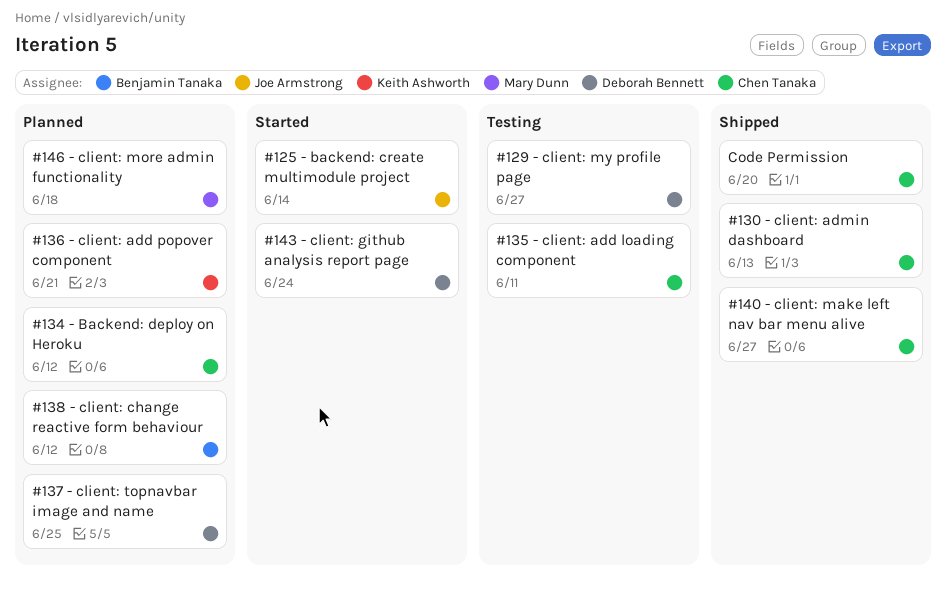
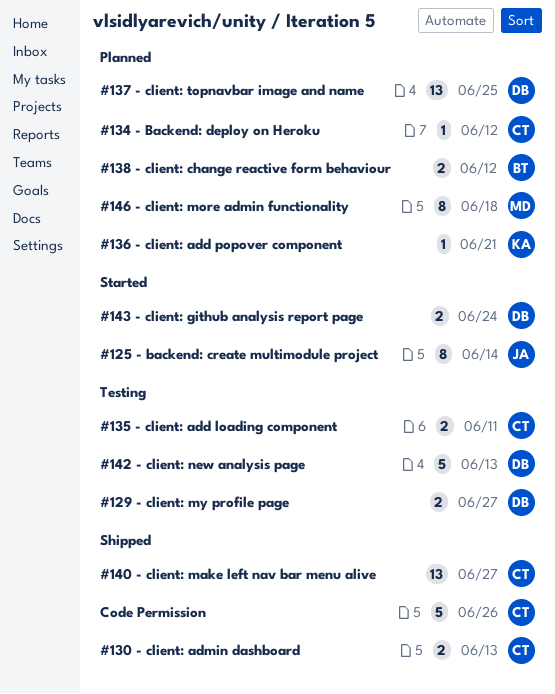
#142 - client: new analysis page: none -> present
Code Permission, due: Jun 20 -> Jun 26

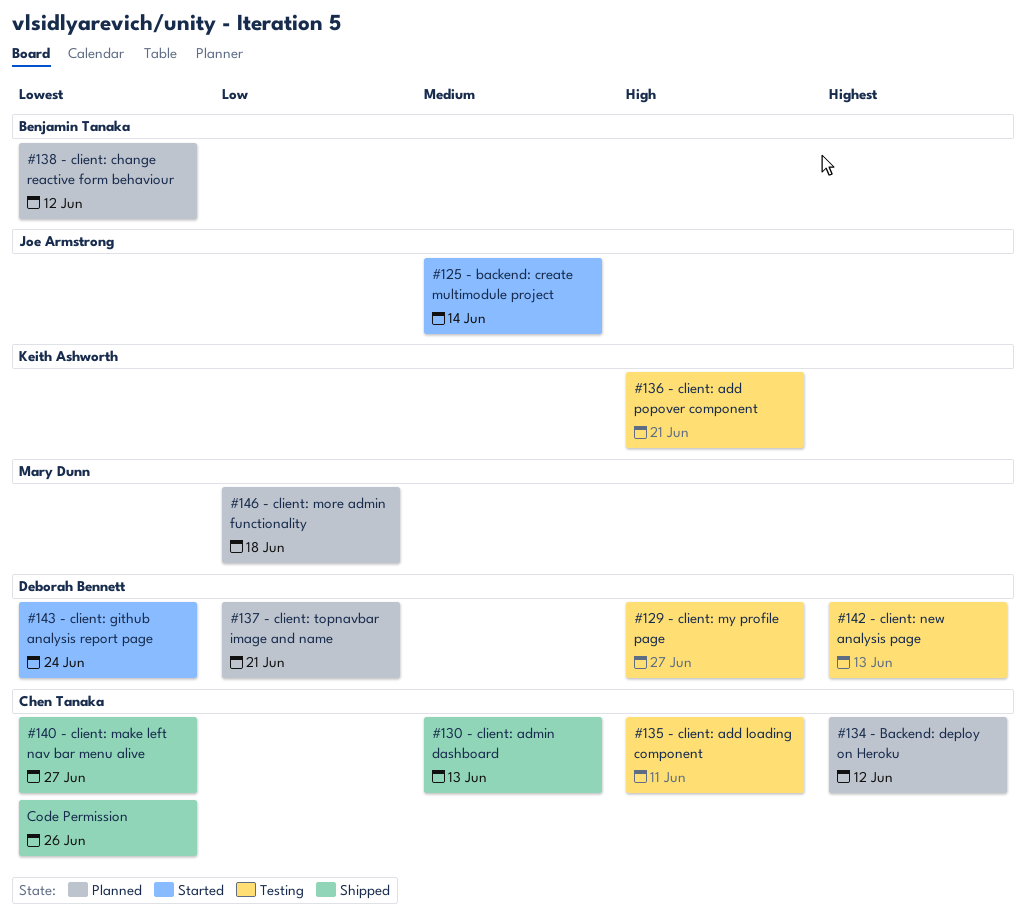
#136 - client: add popover component, status: Planned -> Testing
#137 - client: topnavbar image and name, due: Jun 25 -> Jun 21

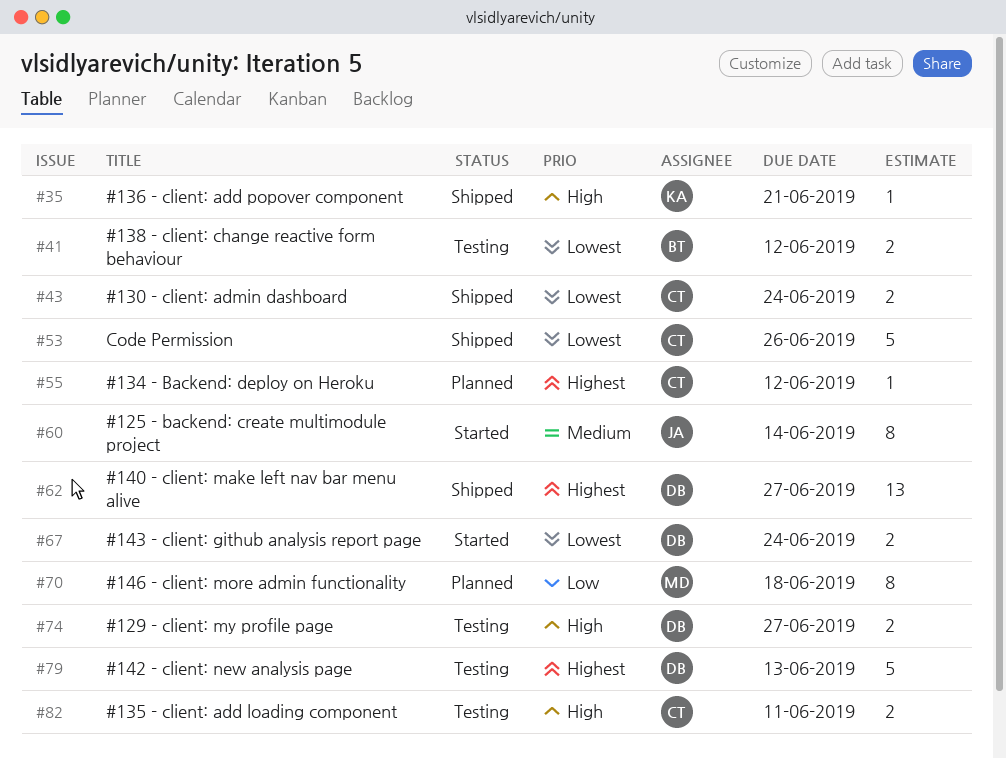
#130 - client: admin dashboard, priority: Medium -> Lowest
#130 - client: admin dashboard, due: Jun 13 -> Jun 24
#136 - client: add popover component, status: Testing -> Shipped
#137 - client: topnavbar image and name: present -> none
#138 - client: change reactive form behaviour, status: Planned -> Testing
#140 - client: make left nav bar menu alive, owner: Chen Tanaka -> Deborah Bennett
#140 - client: make left nav bar menu alive, priority: Lowest -> Highest

